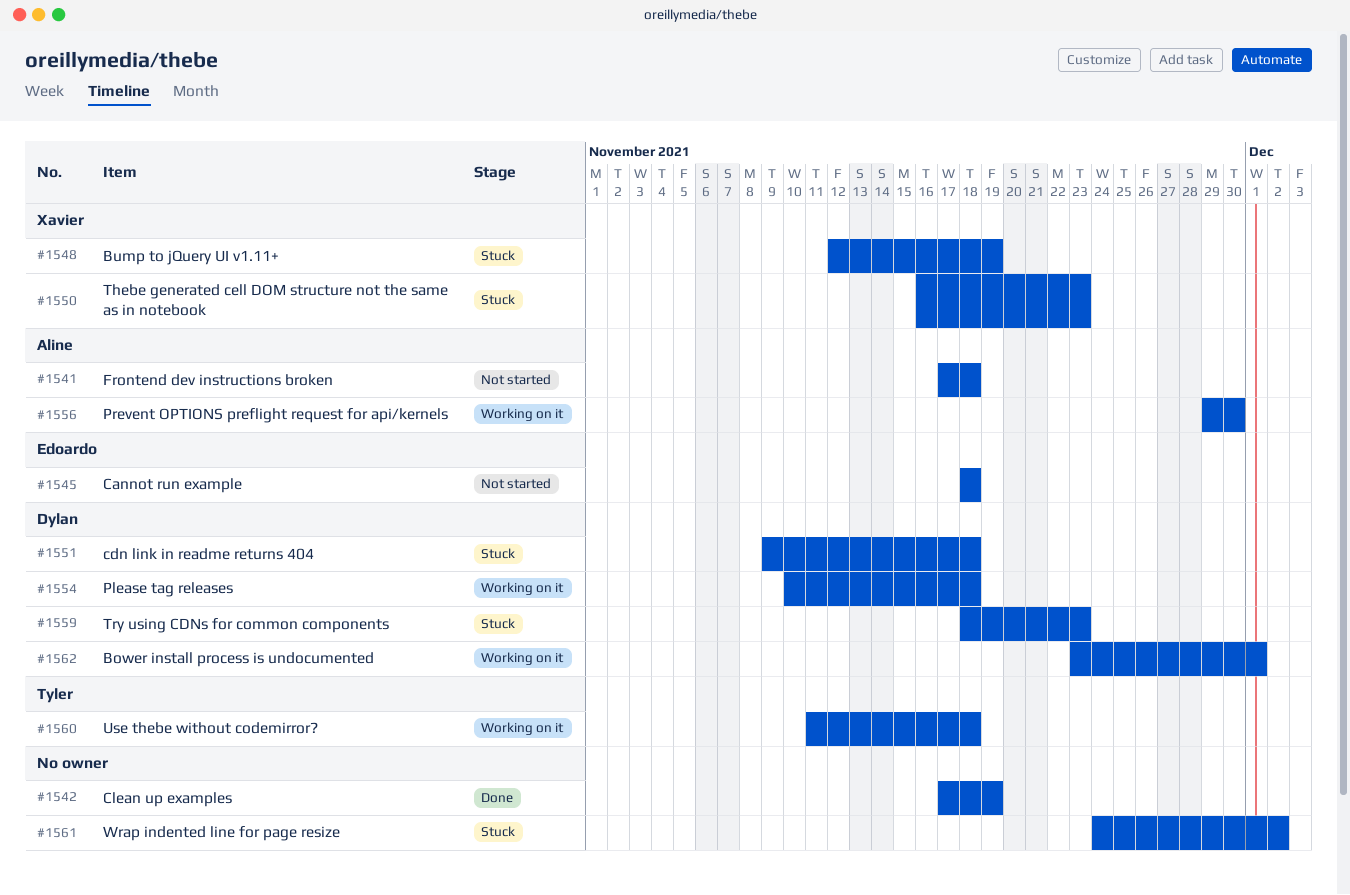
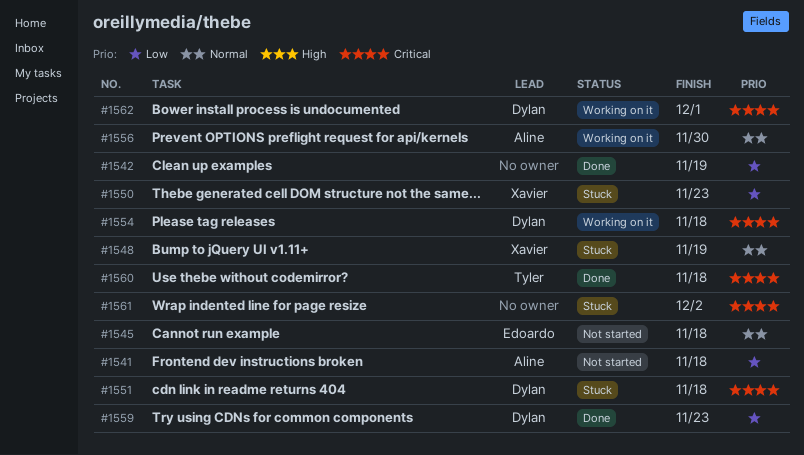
#1559, status: Stuck -> Done
#1560, status: Working on it -> Done

